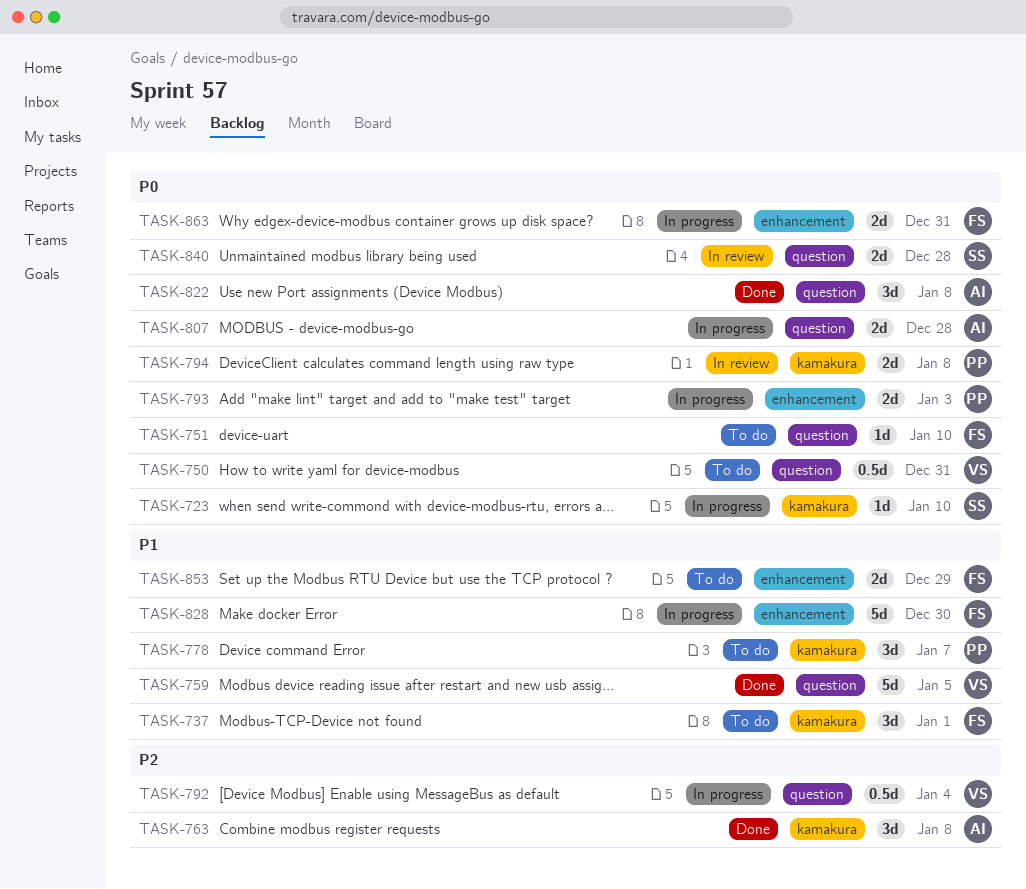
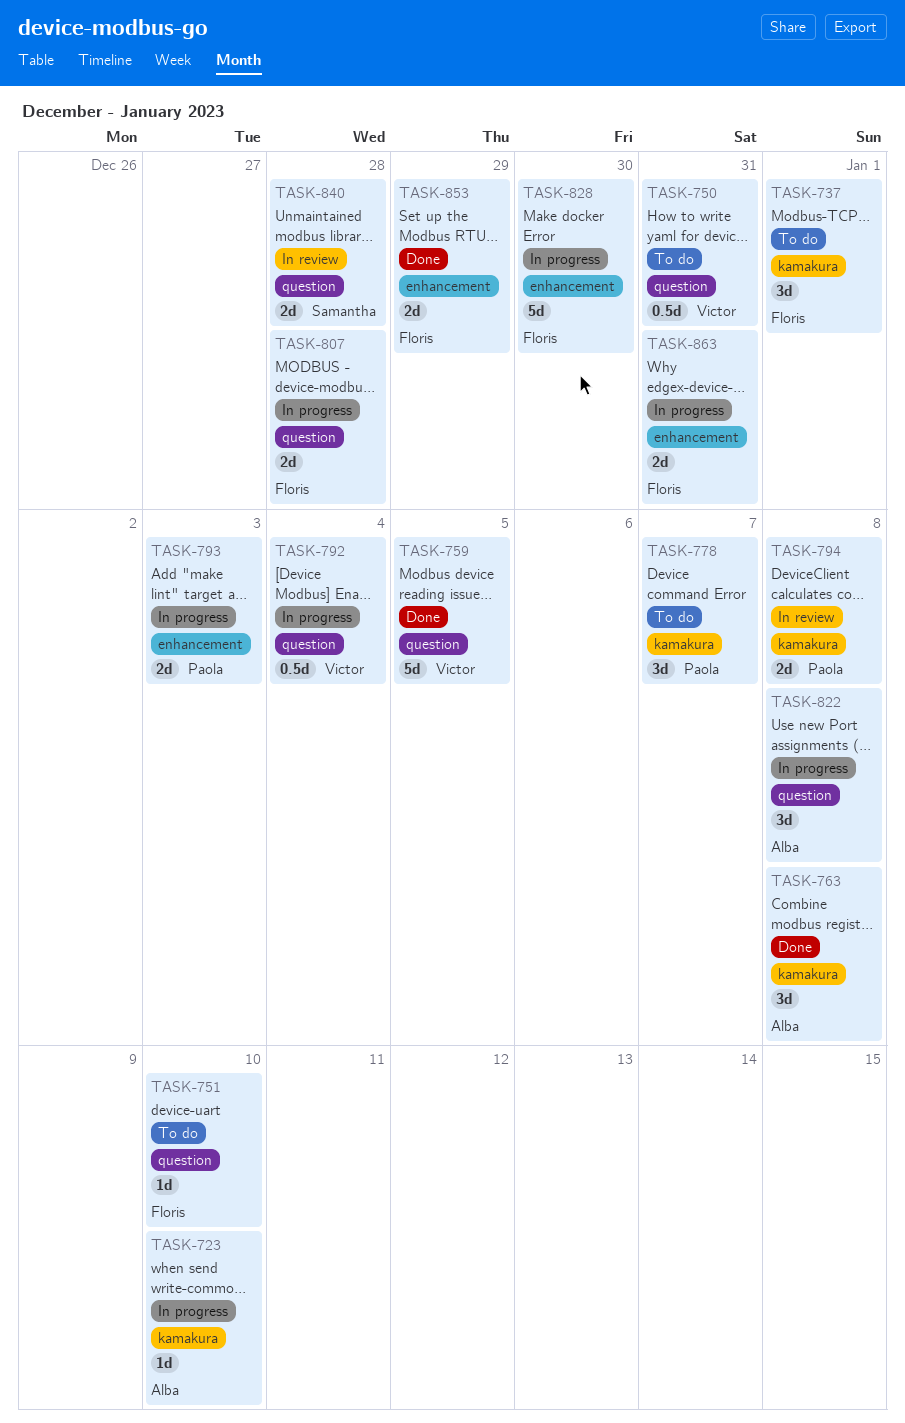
TASK-723, owner: Samantha -> Alba
TASK-807, owner: Alba -> Floris
TASK-822, status: Done -> In progress
TASK-853, status: To do -> Done

